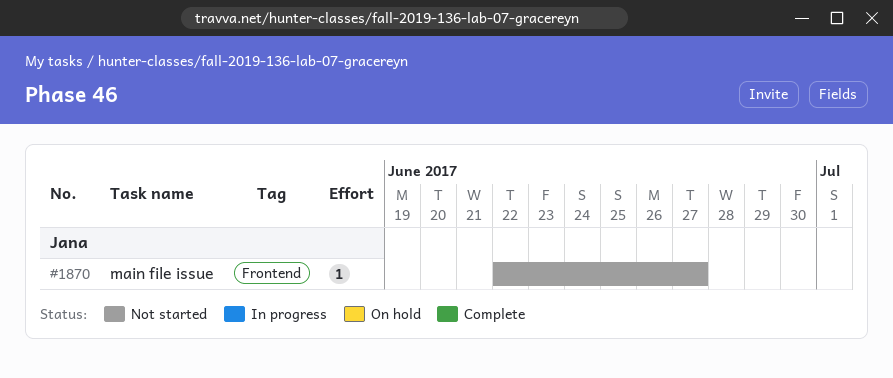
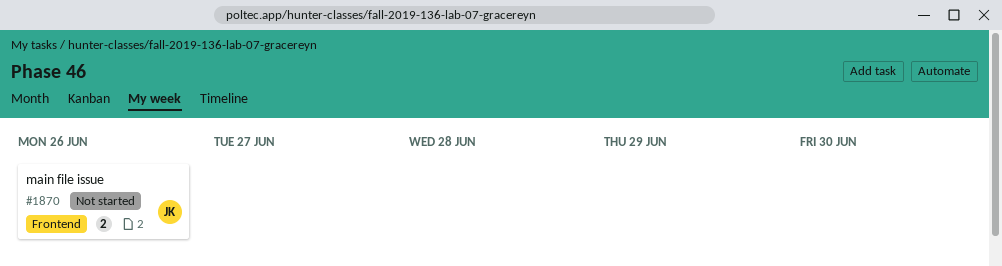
#1870, estimate: 1 -> 2
#1870, due: Jun 27 -> Jun 26

